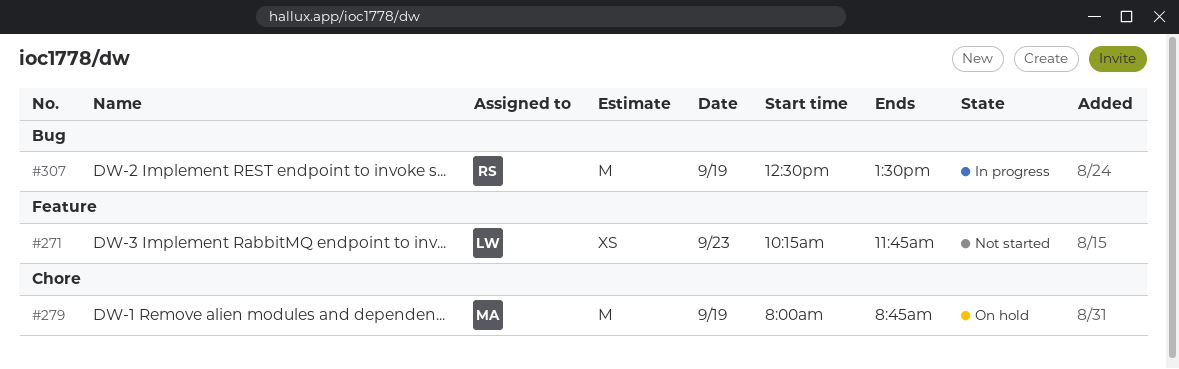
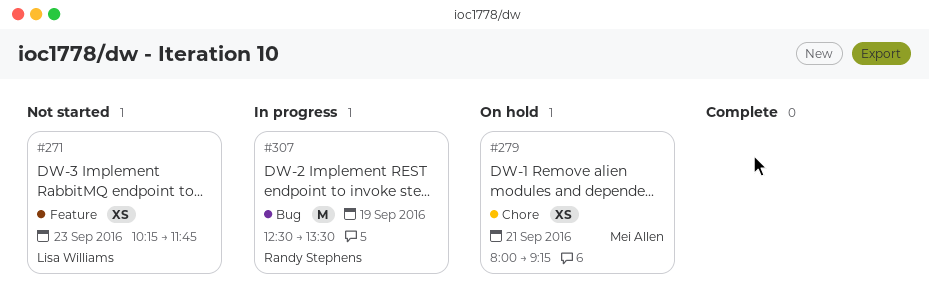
#279, estimate: M -> XS
#279, day: Sep 19 -> Sep 21
#279, ends: 08:45 -> 09:15

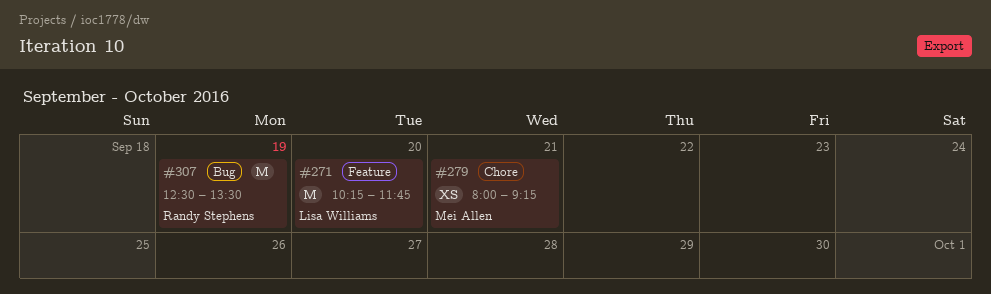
#271, estimate: XS -> M
#271, day: Sep 23 -> Sep 20

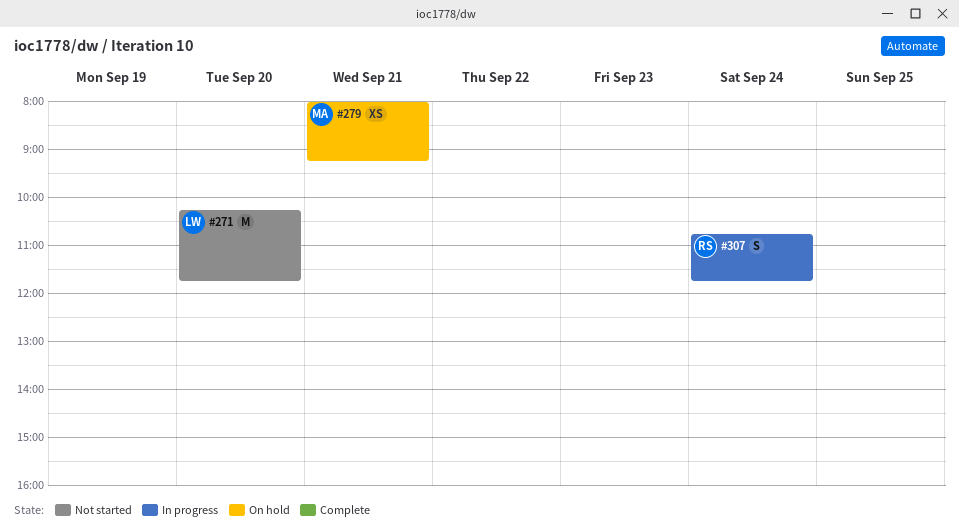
#307, estimate: M -> S
#307, day: Sep 19 -> Sep 24
#307, begins: 12:30 -> 10:45
#307, ends: 13:30 -> 11:45

